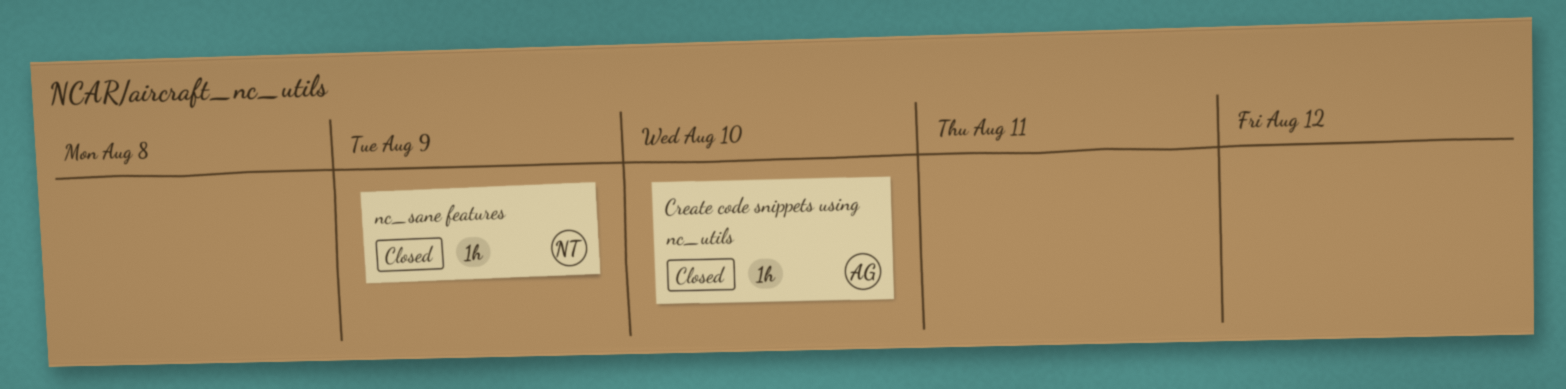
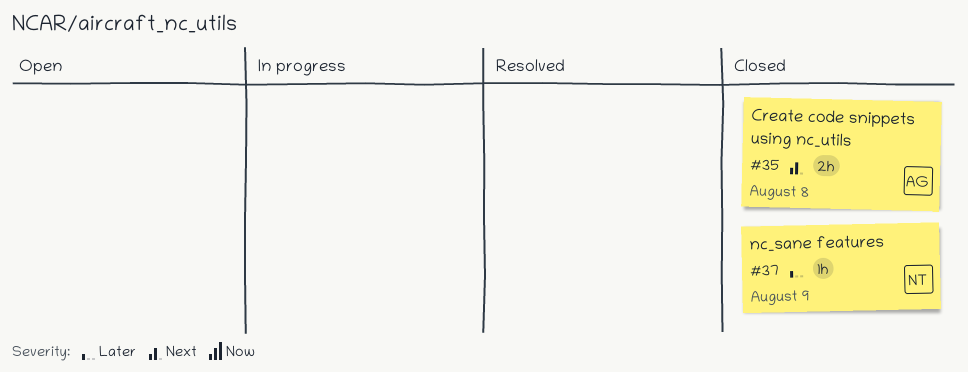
Create code snippets using nc_utils, estimate: 1h -> 2h
Create code snippets using nc_utils, due: Aug 10 -> Aug 8

